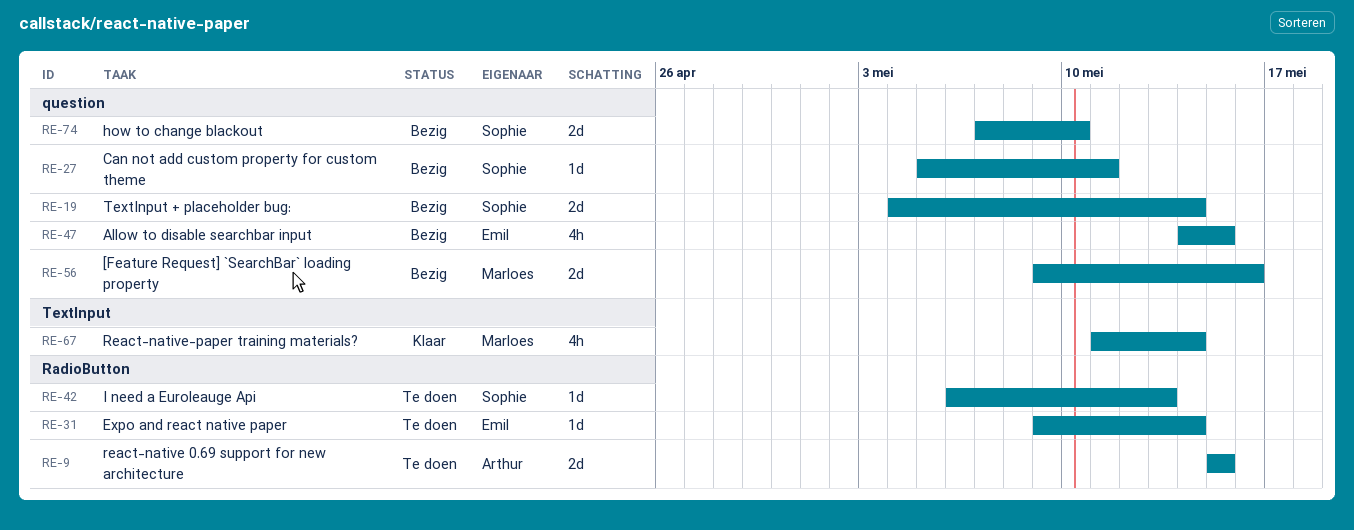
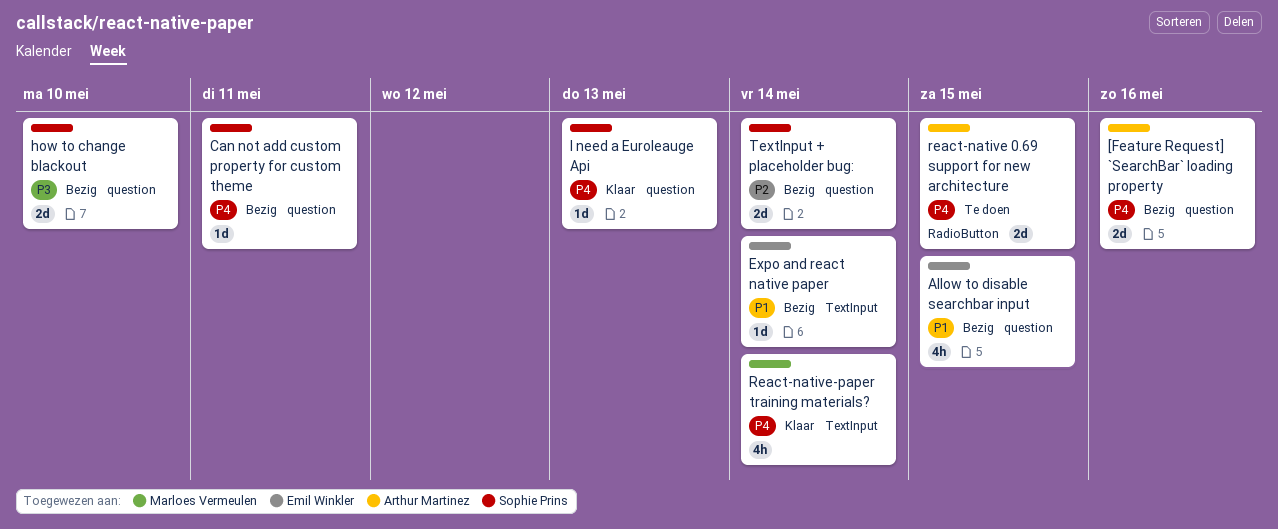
[Feature Request] `SearchBar` loading property, owner: Marloes Vermeulen -> Arthur Martinez
Expo and react native paper, status: Te doen -> Bezig
Expo and react native paper, label: RadioButton -> TextInput
I need a Euroleauge Api, status: Te doen -> Klaar
I need a Euroleauge Api, label: RadioButton -> question

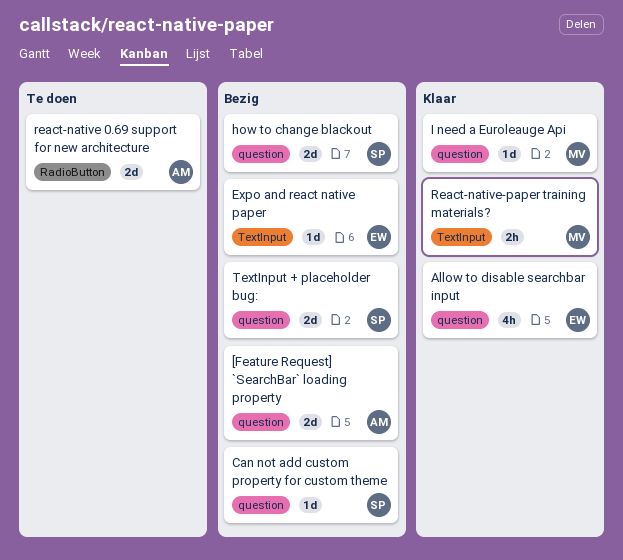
Allow to disable searchbar input, status: Bezig -> Klaar
I need a Euroleauge Api, owner: Sophie Prins -> Marloes Vermeulen
React-native-paper training materials?, estimate: 4h -> 2h

